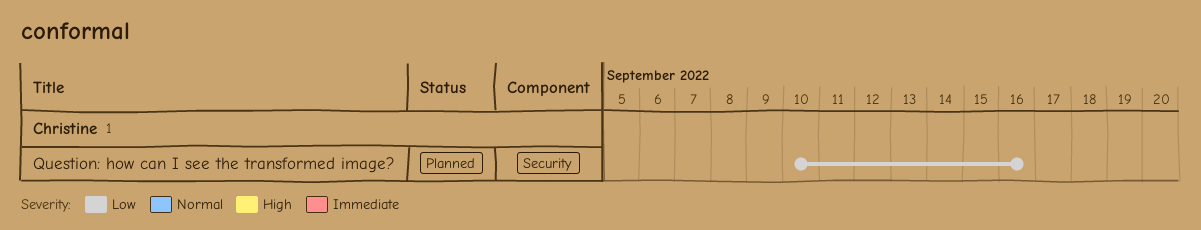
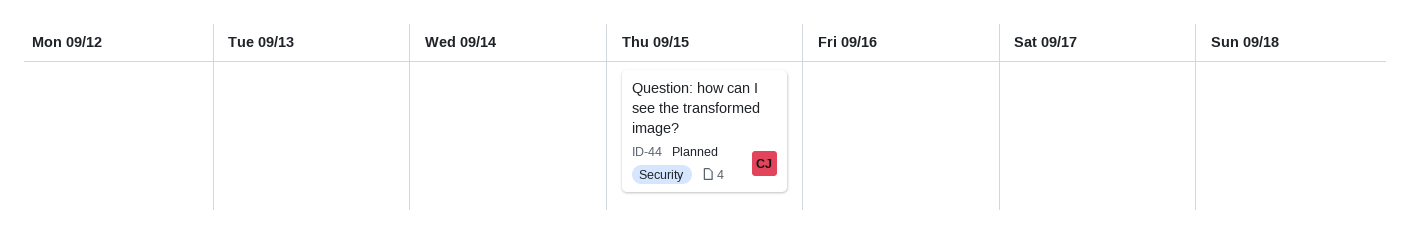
Question: how can I see the transformed image?, due: Sep 16 -> Sep 15

